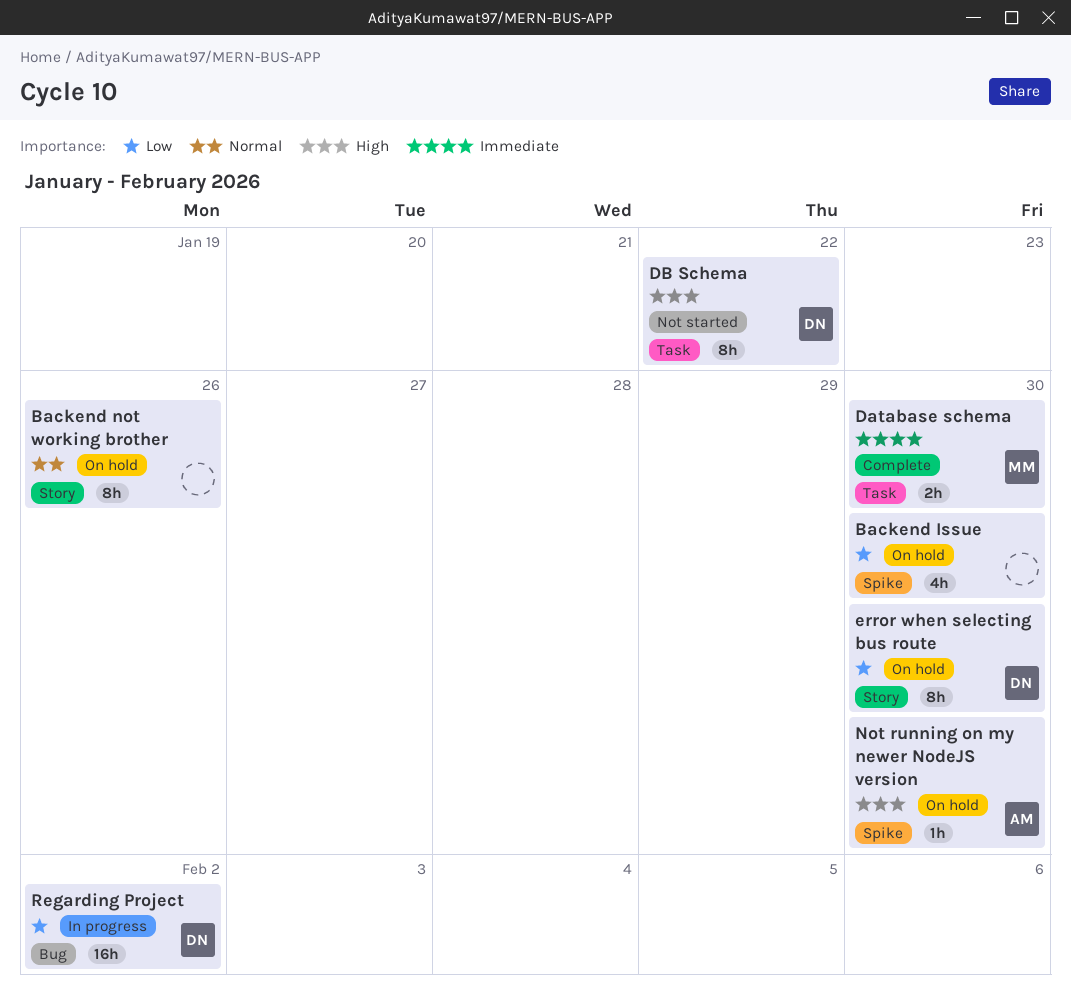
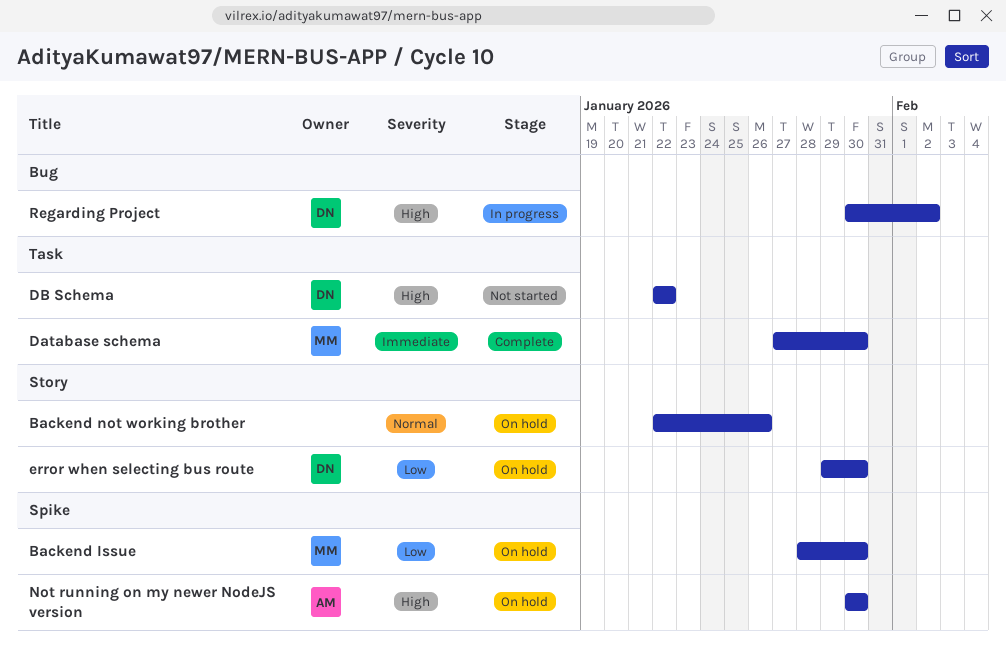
Backend Issue, owner: none -> MM
Regarding Project, priority: Low -> High

